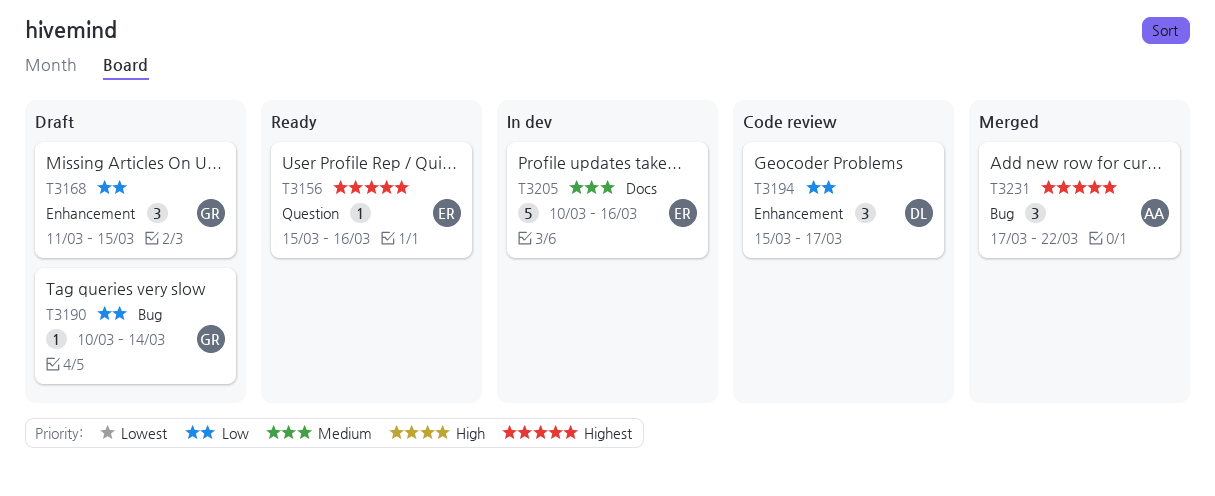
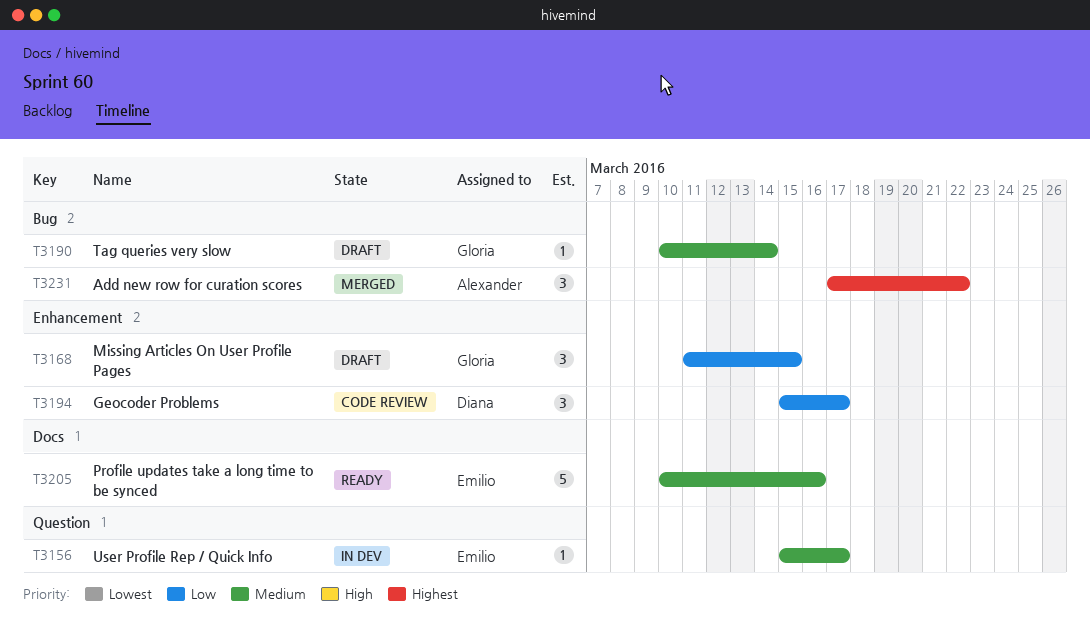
T3156, status: Ready -> In dev
T3156, priority: Highest -> Medium
T3156, due: Mar 16 -> Mar 17
T3190, priority: Low -> Medium
T3205, status: In dev -> Ready

